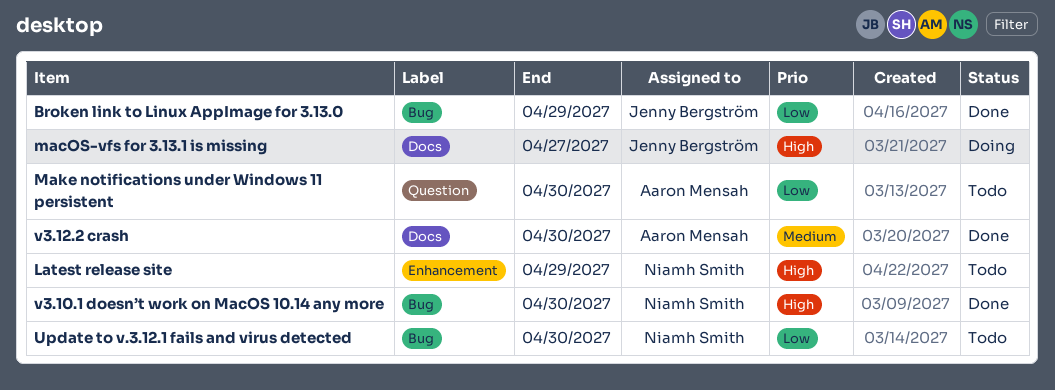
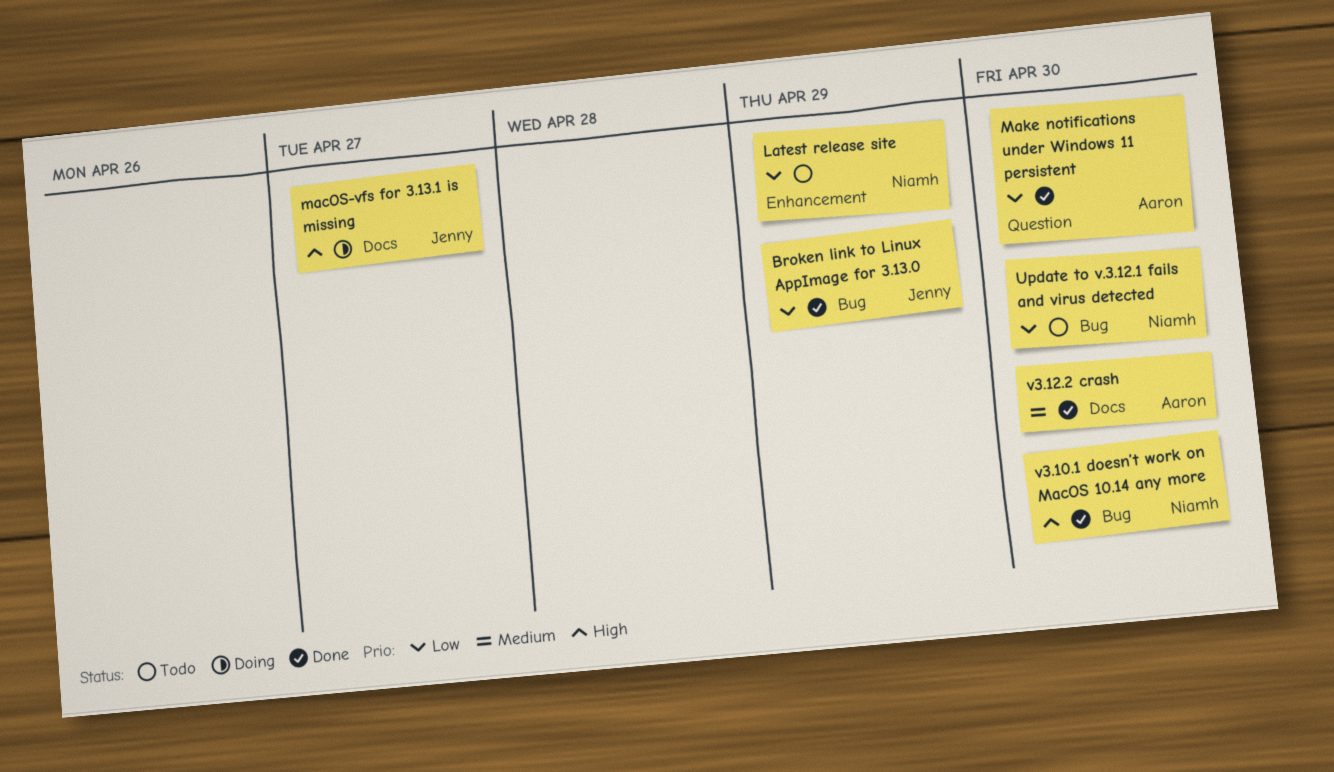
Latest release site, priority: High -> Low
Make notifications under Windows 11 persistent, status: Todo -> Done

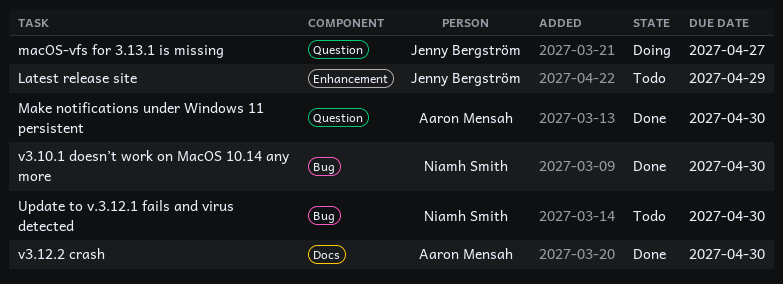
Broken link to Linux AppImage for 3.13.0: present -> none
Latest release site, owner: Niamh Smith -> Jenny Bergström
macOS-vfs for 3.13.1 is missing, label: Docs -> Question

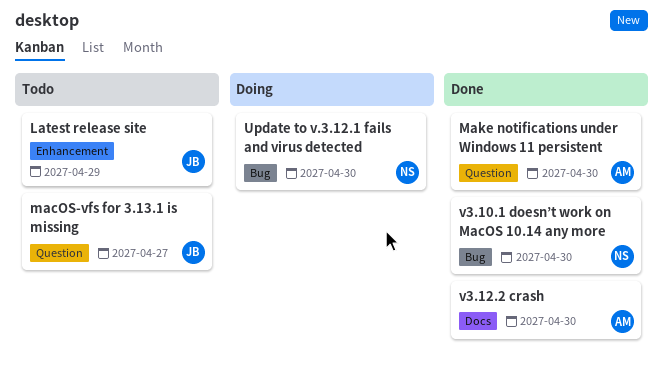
macOS-vfs for 3.13.1 is missing, status: Doing -> Todo
Update to v.3.12.1 fails and virus detected, status: Todo -> Doing

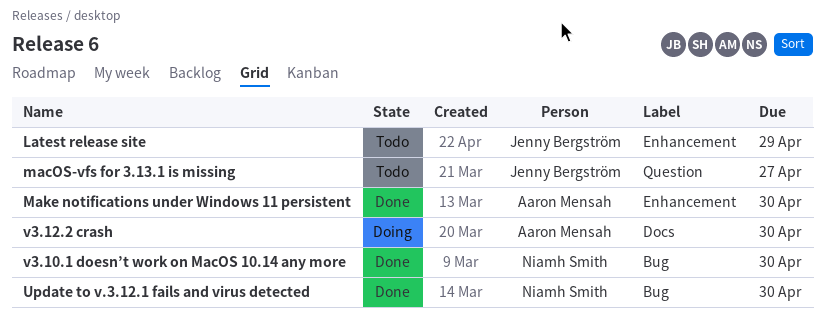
Make notifications under Windows 11 persistent, label: Question -> Enhancement
Update to v.3.12.1 fails and virus detected, status: Doing -> Done
v3.12.2 crash, status: Done -> Doing

